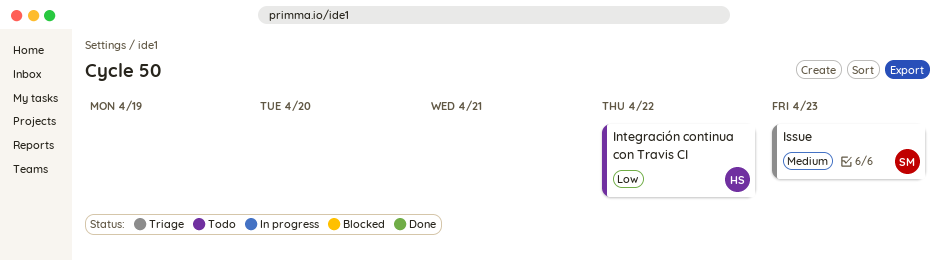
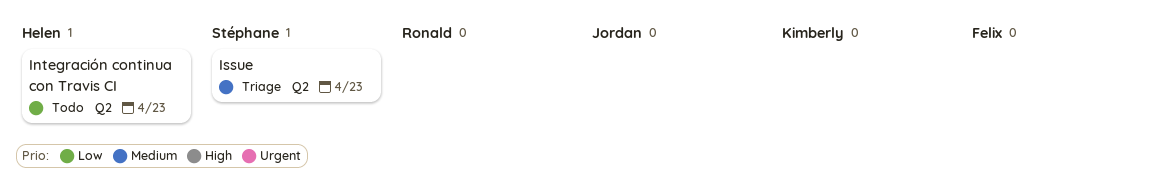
Integración continua con Travis CI, due: Apr 22 -> Apr 23

